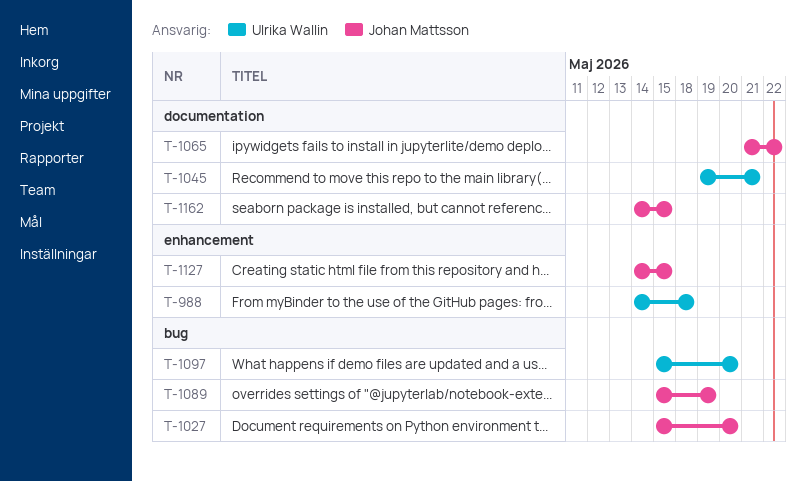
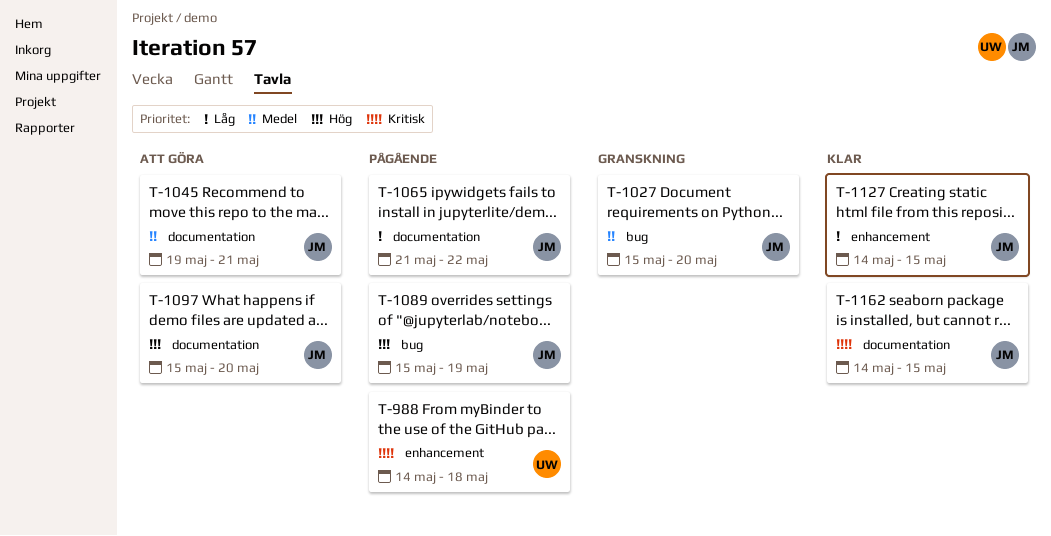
T-1045, owner: Ulrika Wallin -> Johan Mattsson
T-1097, owner: Ulrika Wallin -> Johan Mattsson
T-1097, label: bug -> documentation

